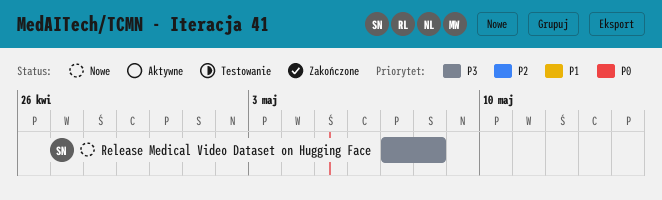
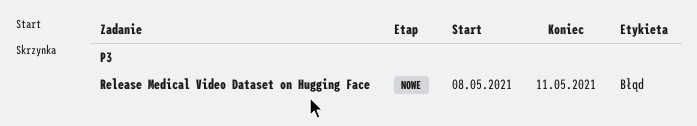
Release Medical Video Dataset on Hugging Face, start: May 7 -> May 8
Release Medical Video Dataset on Hugging Face, due: May 8 -> May 11

